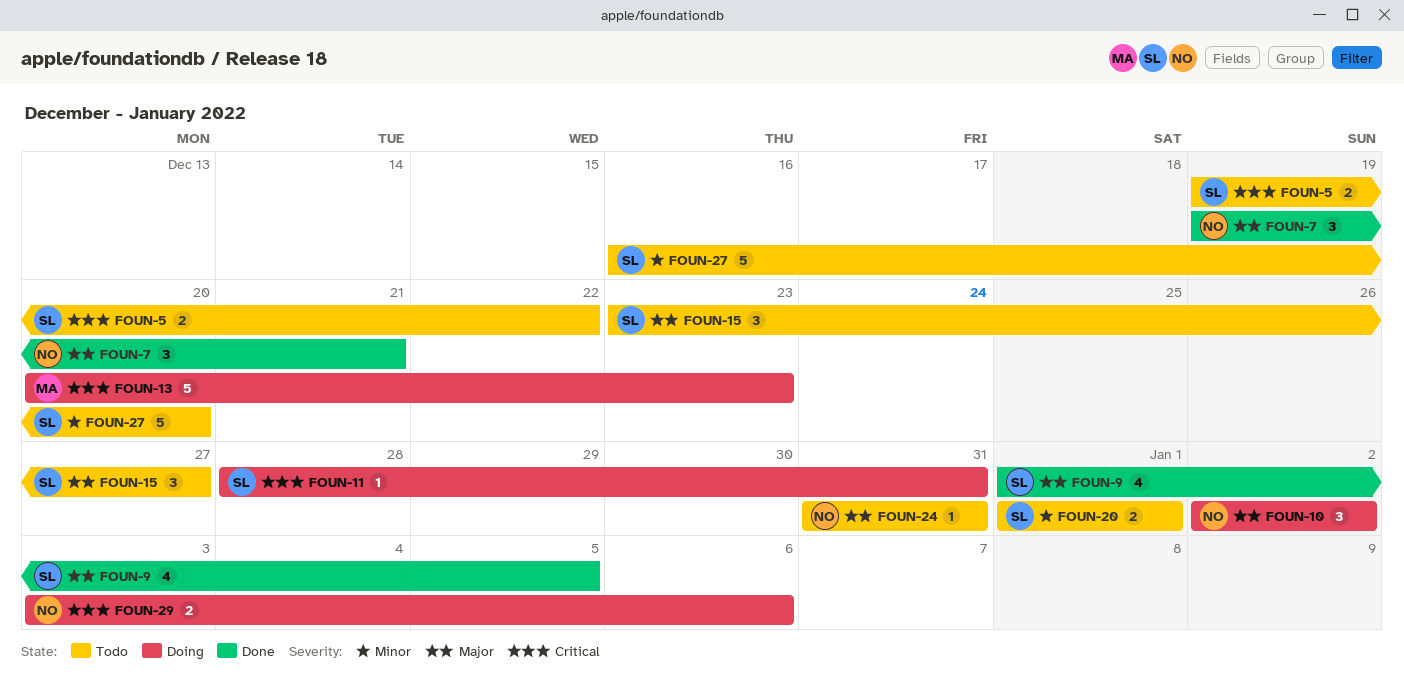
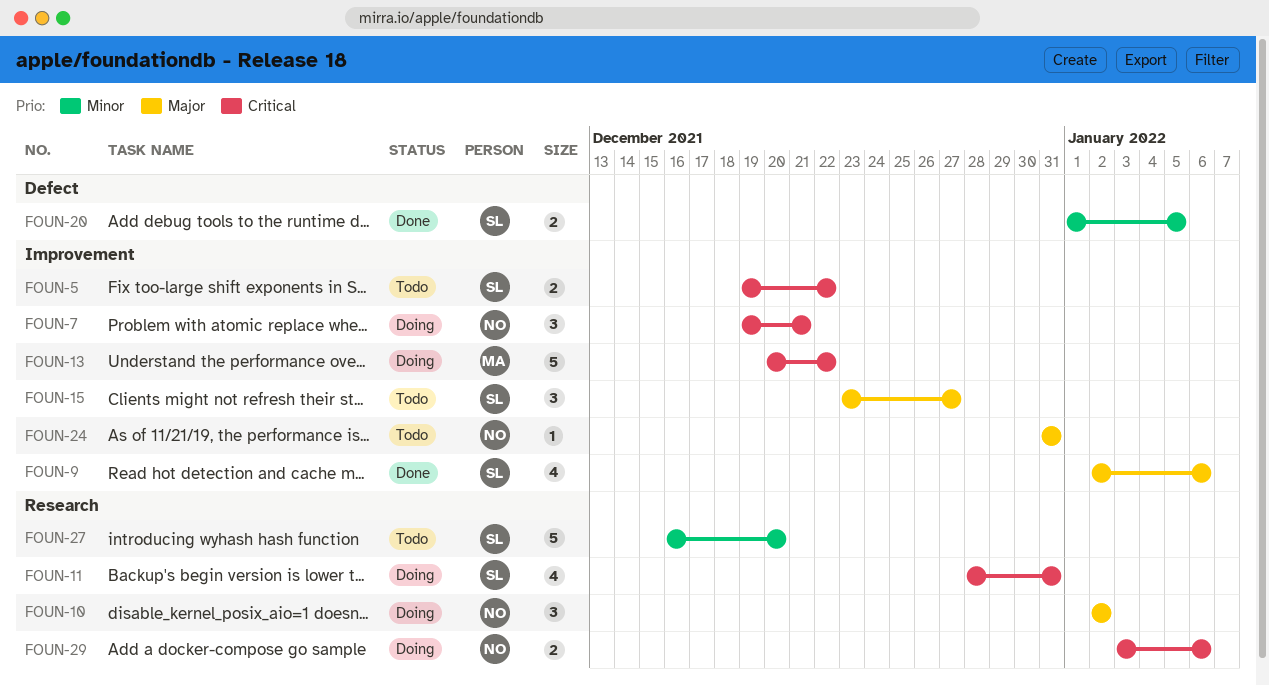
FOUN-7, status: Done -> Doing
FOUN-7, priority: Major -> Critical
FOUN-9, start: Jan 1 -> Jan 2
FOUN-9, due: Jan 5 -> Jan 6
FOUN-11, estimate: 1 -> 4
FOUN-13, due: Dec 23 -> Dec 22
FOUN-20, status: Todo -> Done
FOUN-20, due: Jan 1 -> Jan 5

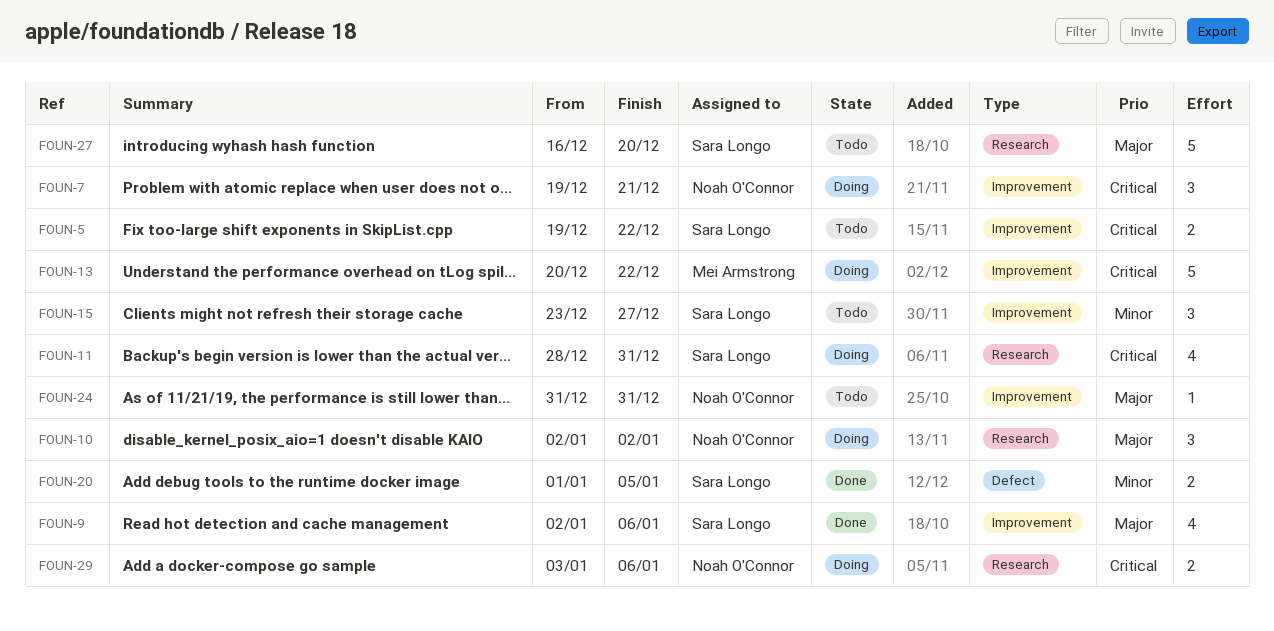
FOUN-15, priority: Major -> Minor
FOUN-27, priority: Minor -> Major

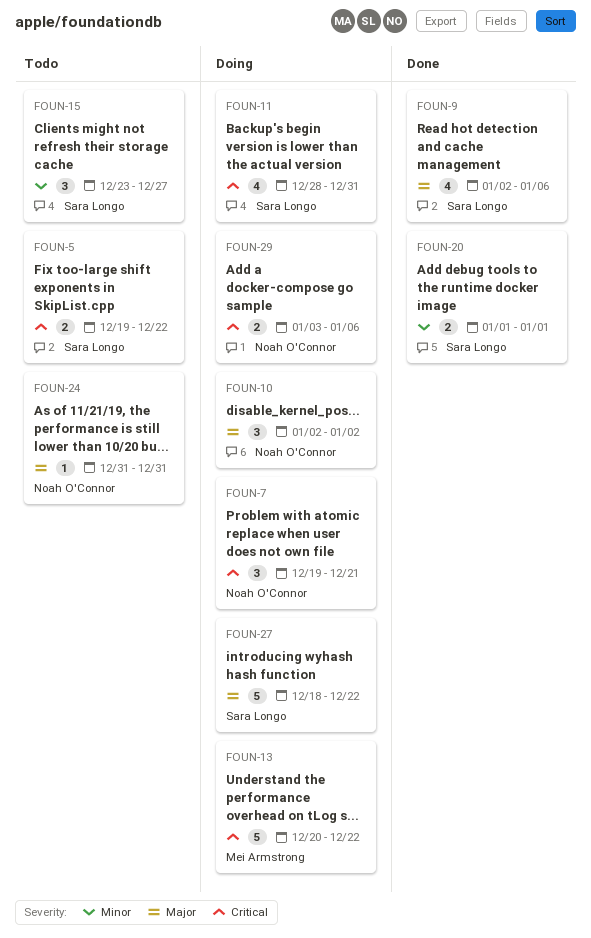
FOUN-20, due: Jan 5 -> Jan 1
FOUN-27, status: Todo -> Doing
FOUN-27, start: Dec 16 -> Dec 18
FOUN-27, due: Dec 20 -> Dec 22

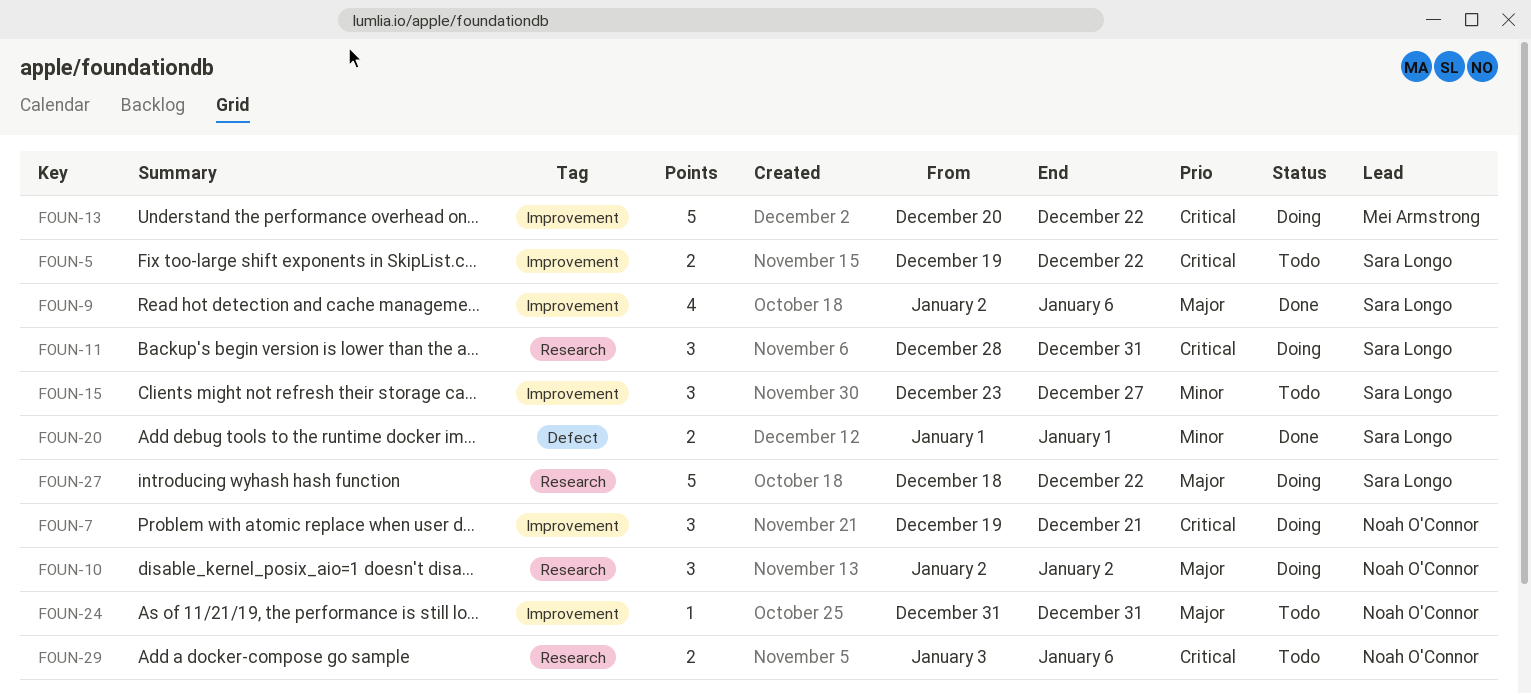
FOUN-11, estimate: 4 -> 3
FOUN-29, status: Doing -> Todo

